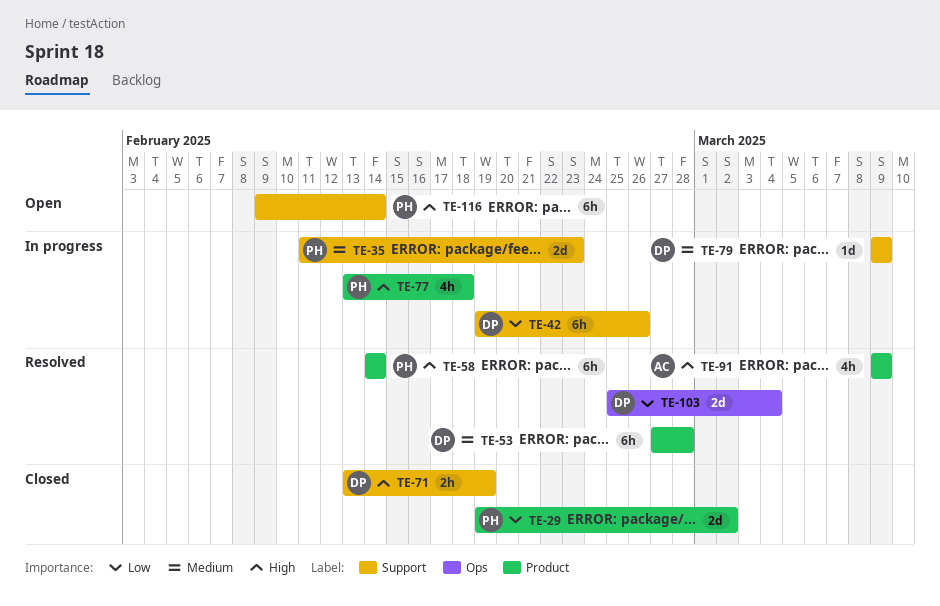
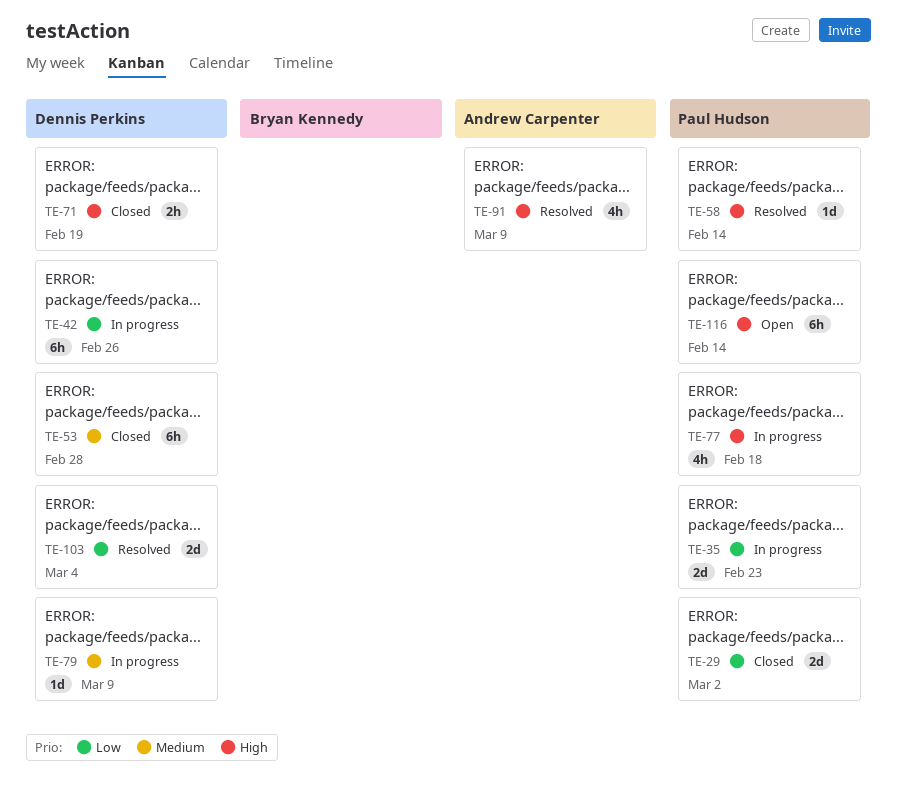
TE-35, priority: Medium -> Low
TE-53, status: Resolved -> Closed
TE-58, estimate: 6h -> 1d

